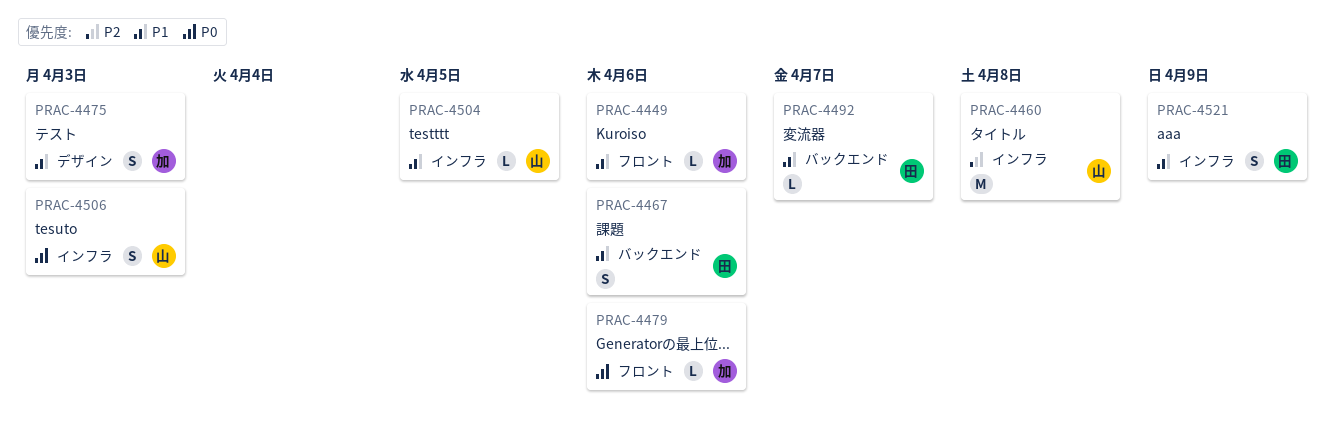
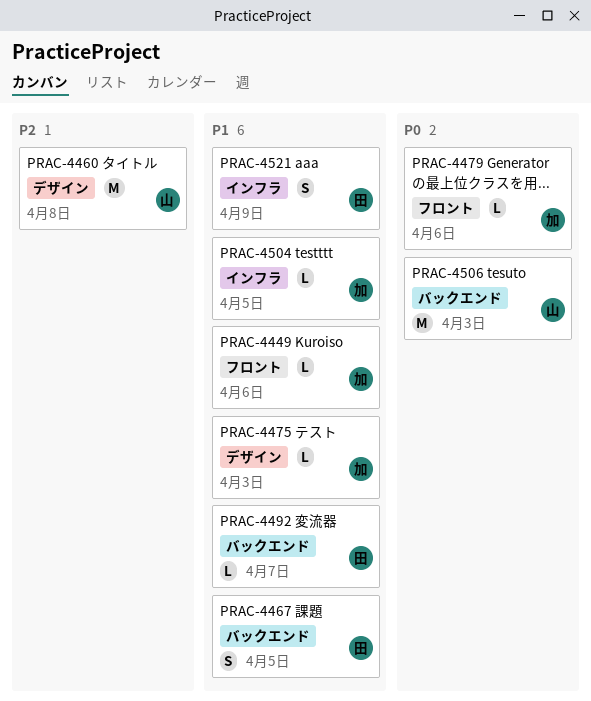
PRAC-4460, label: インフラ -> デザイン
PRAC-4467, due: Apr 6 -> Apr 5
PRAC-4475, estimate: S -> L
PRAC-4504, owner: 山 -> 加
PRAC-4506, label: インフラ -> バックエンド
PRAC-4506, estimate: S -> M

